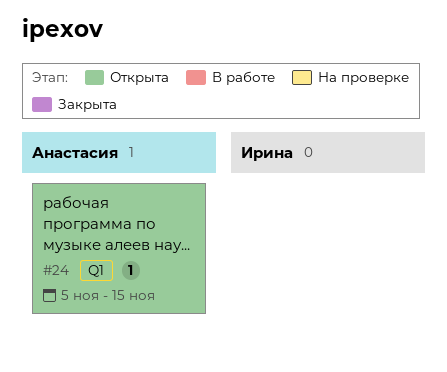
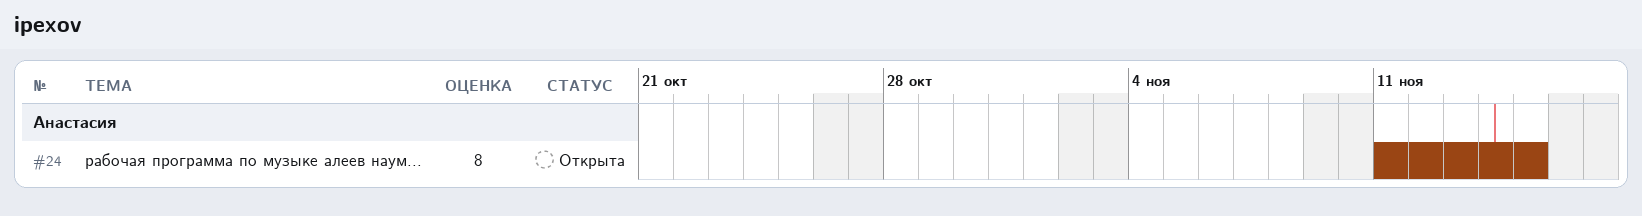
#24, estimate: 1 -> 8
#24, start: Nov 5 -> Nov 11

